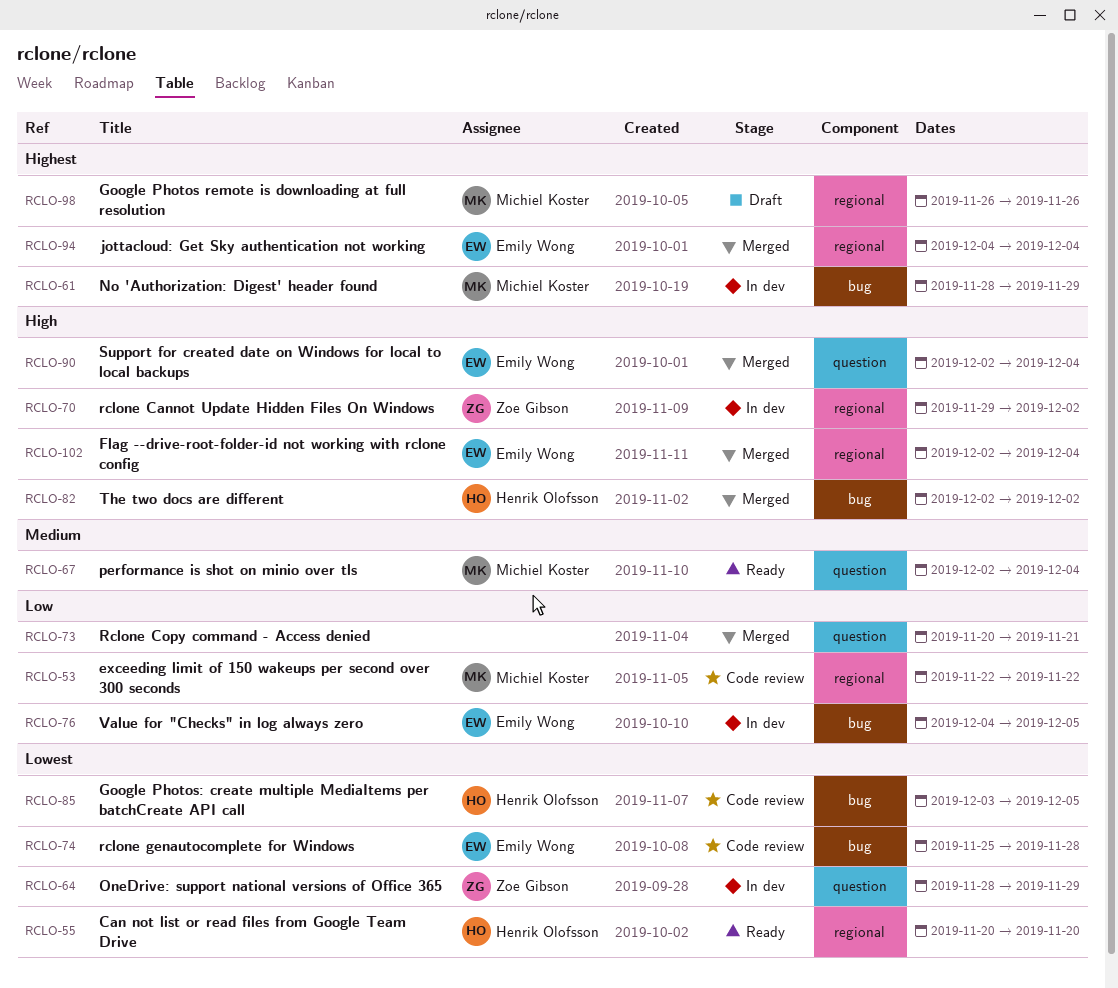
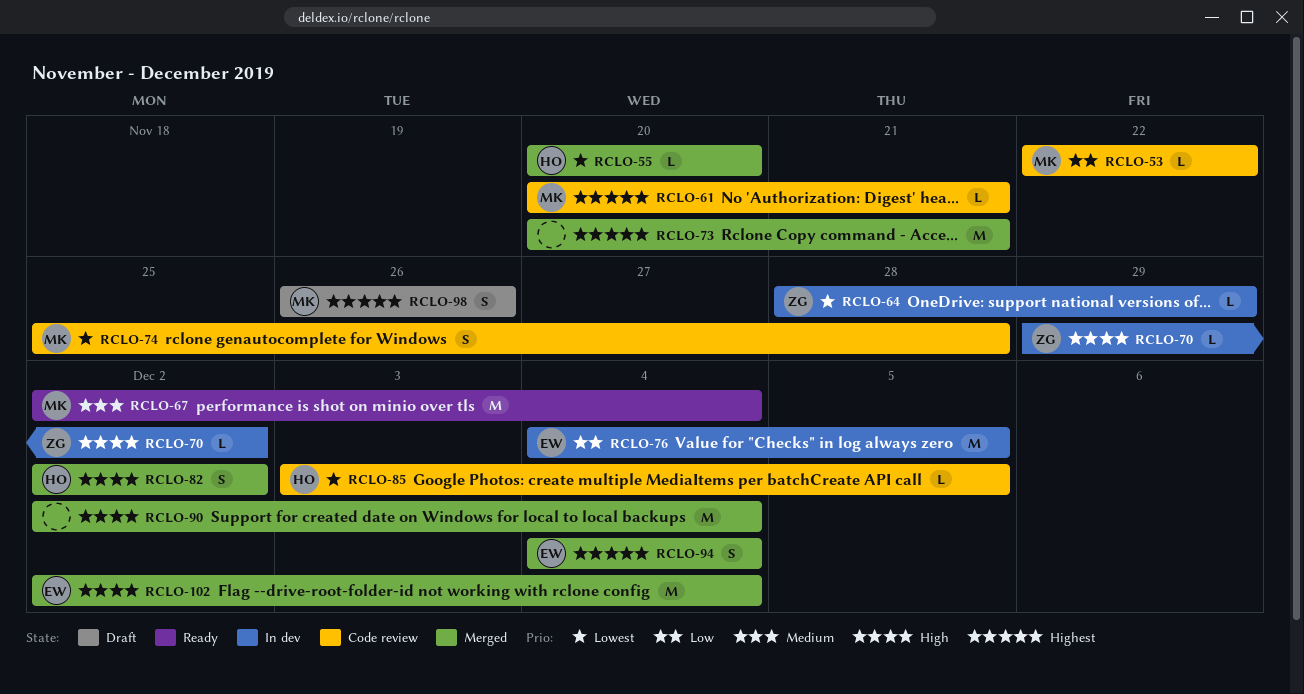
RCLO-55, status: Ready -> Merged
RCLO-61, status: In dev -> Code review
RCLO-61, start: Nov 28 -> Nov 20
RCLO-61, due: Nov 29 -> Nov 21
RCLO-73, priority: Low -> Highest
RCLO-74, owner: Emily Wong -> Michiel Koster
RCLO-90, owner: Emily Wong -> none

